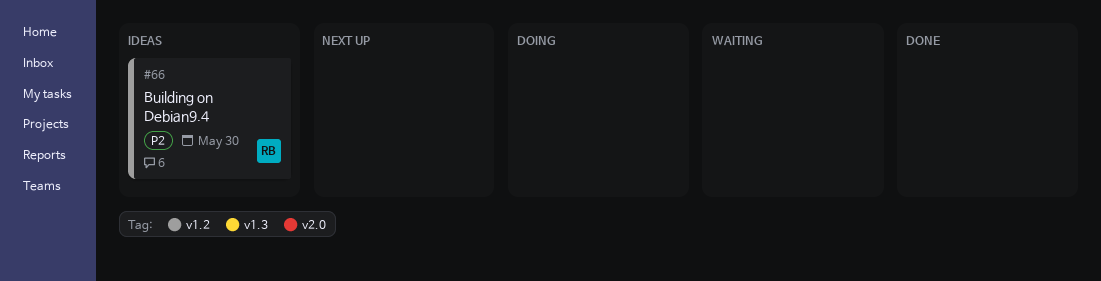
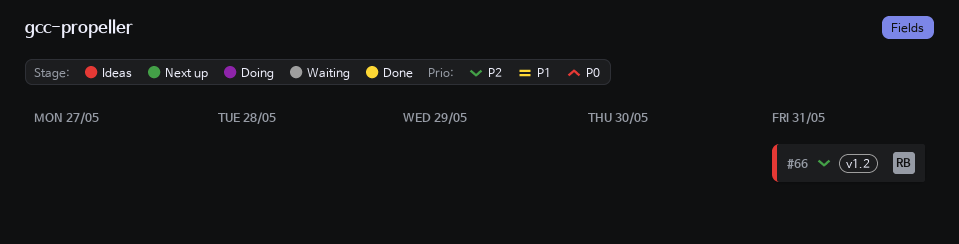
#66, due: May 30 -> May 31

